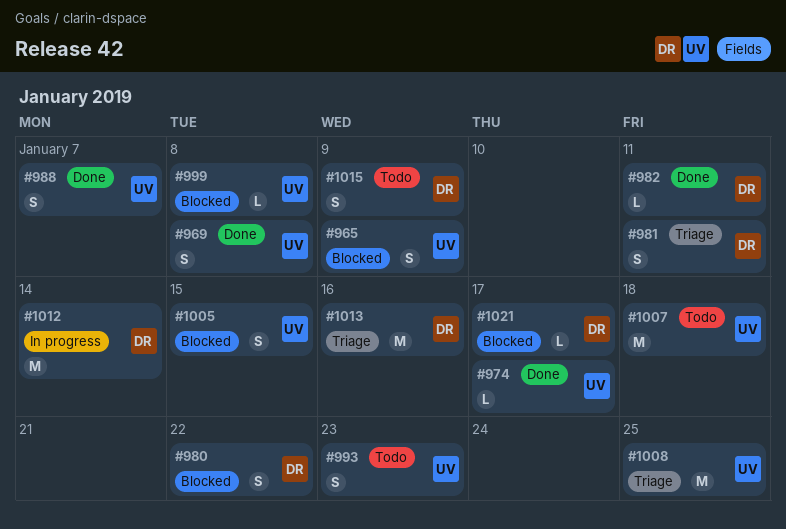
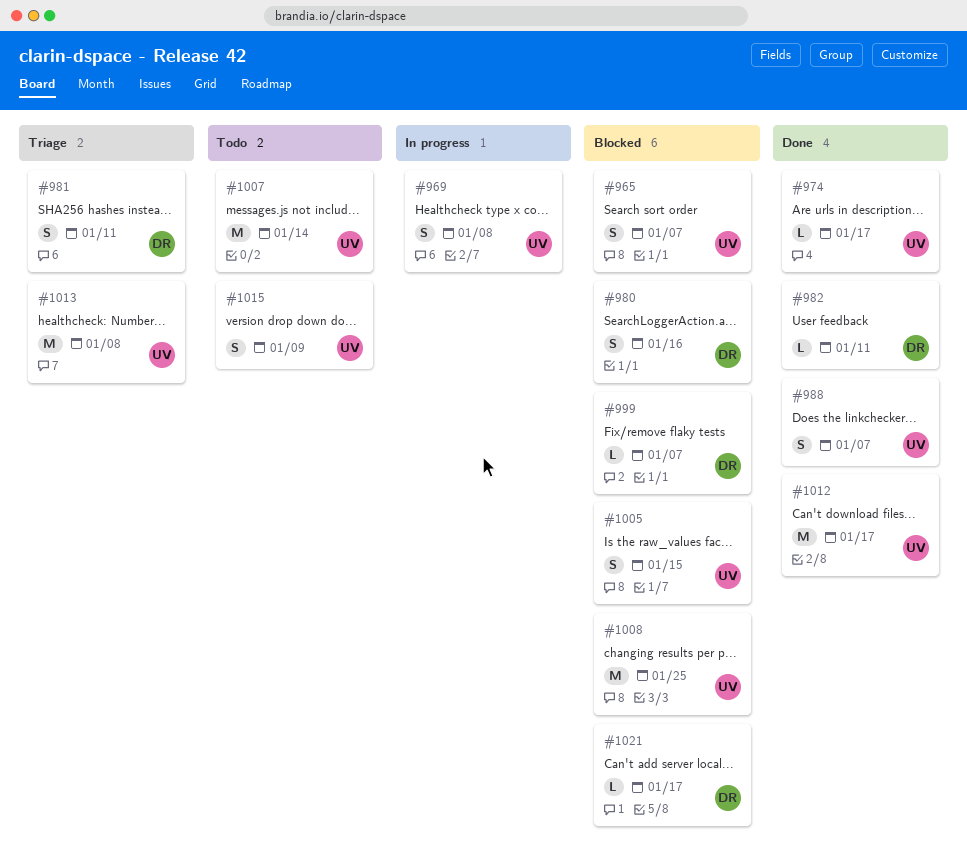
#965, due: Jan 9 -> Jan 7
#969, status: Done -> In progress
#980, due: Jan 22 -> Jan 16
#993: present -> none
#999, owner: UV -> DR
#999, due: Jan 8 -> Jan 7
#1007, due: Jan 18 -> Jan 14
#1008, status: Triage -> Blocked
#1012, status: In progress -> Done
#1012, owner: DR -> UV
#1012, due: Jan 14 -> Jan 17
#1013, owner: DR -> UV
#1013, due: Jan 16 -> Jan 8
#1015, owner: DR -> UV

